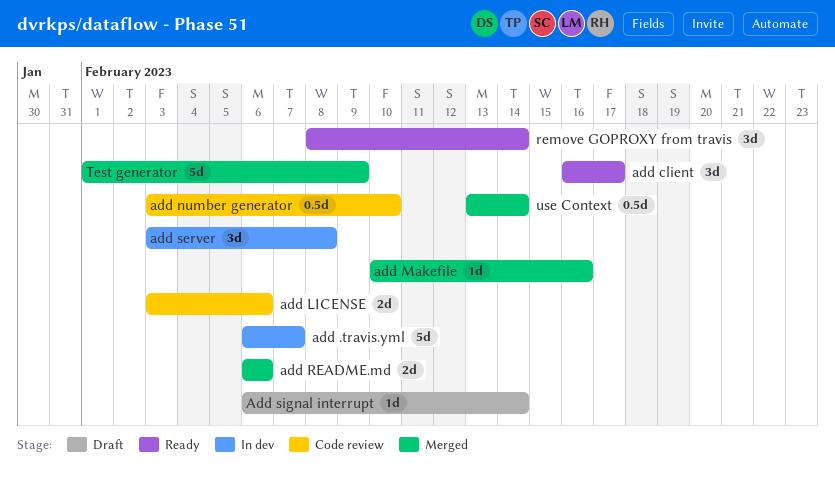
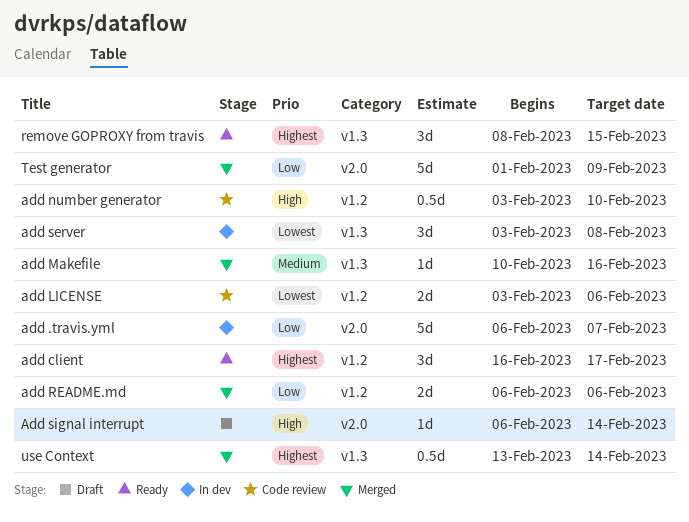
remove GOPROXY from travis, due: Feb 14 -> Feb 15

